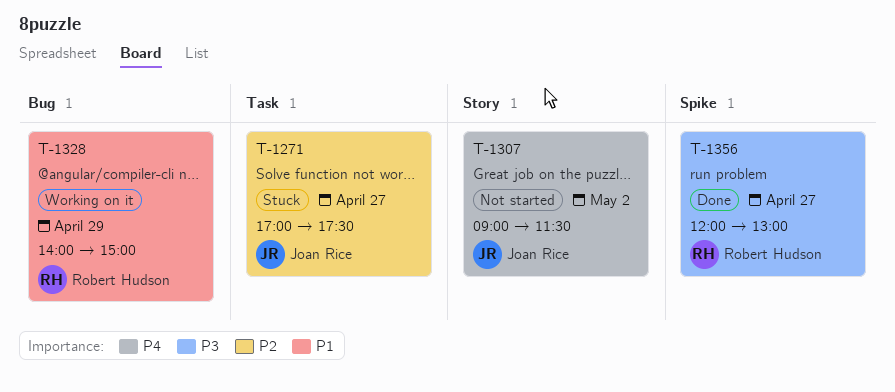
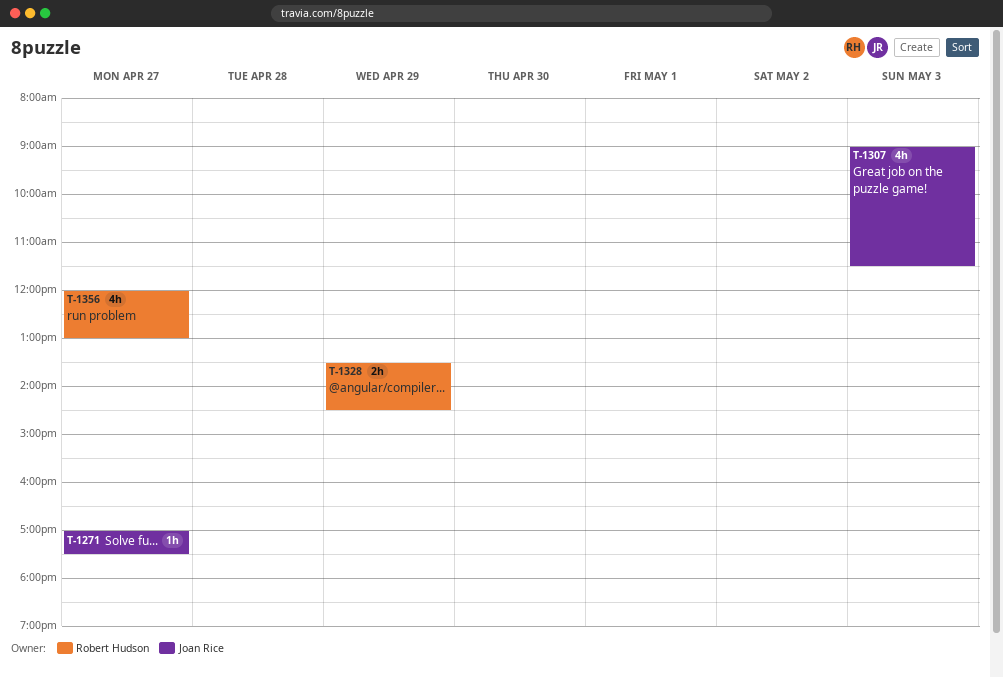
T-1307, day: May 2 -> May 3
T-1328, begins: 14:00 -> 13:30
T-1328, ends: 15:00 -> 14:30

